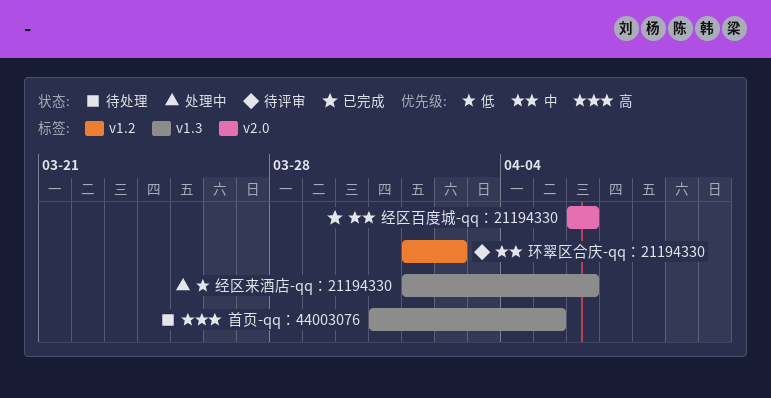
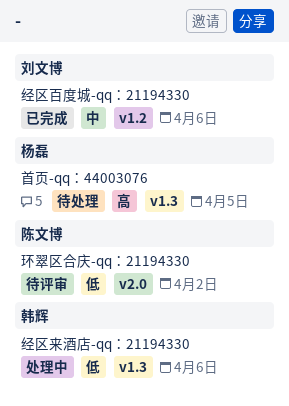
环翠区合庆-qq：21194330, priority: 中 -> 低
环翠区合庆-qq：21194330, label: v1.2 -> v2.0
经区百度城-qq：21194330, label: v2.0 -> v1.2

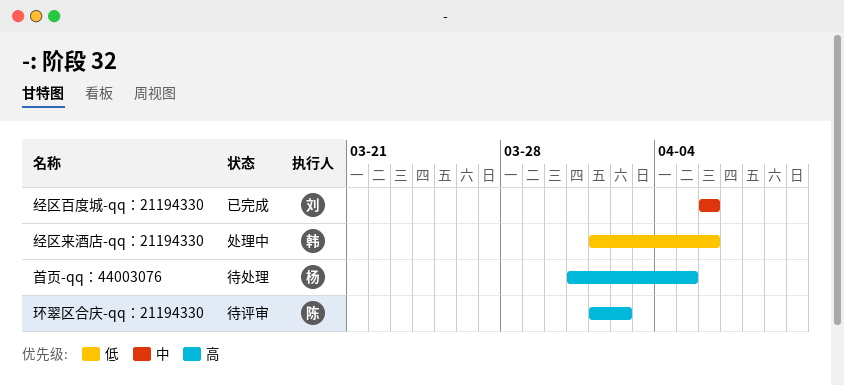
环翠区合庆-qq：21194330, priority: 低 -> 高

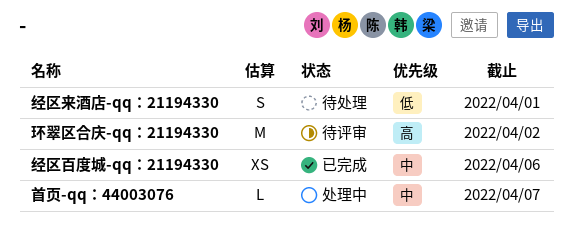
经区来酒店-qq：21194330, status: 处理中 -> 待处理
经区来酒店-qq：21194330, due: Apr 6 -> Apr 1
首页-qq：44003076, status: 待处理 -> 处理中
首页-qq：44003076, priority: 高 -> 中
首页-qq：44003076, due: Apr 5 -> Apr 7

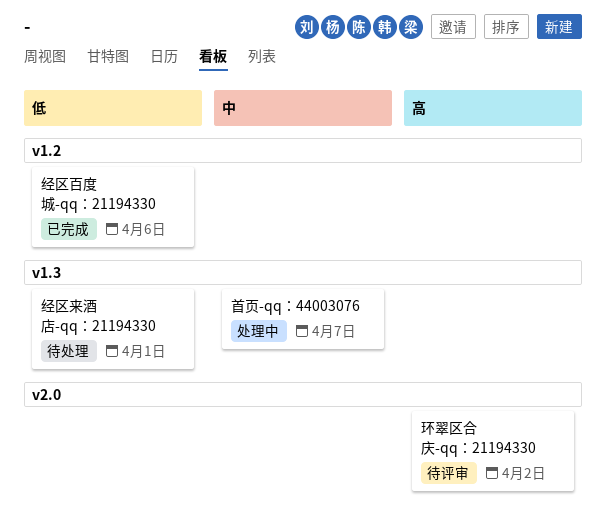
经区百度城-qq：21194330, priority: 中 -> 低

